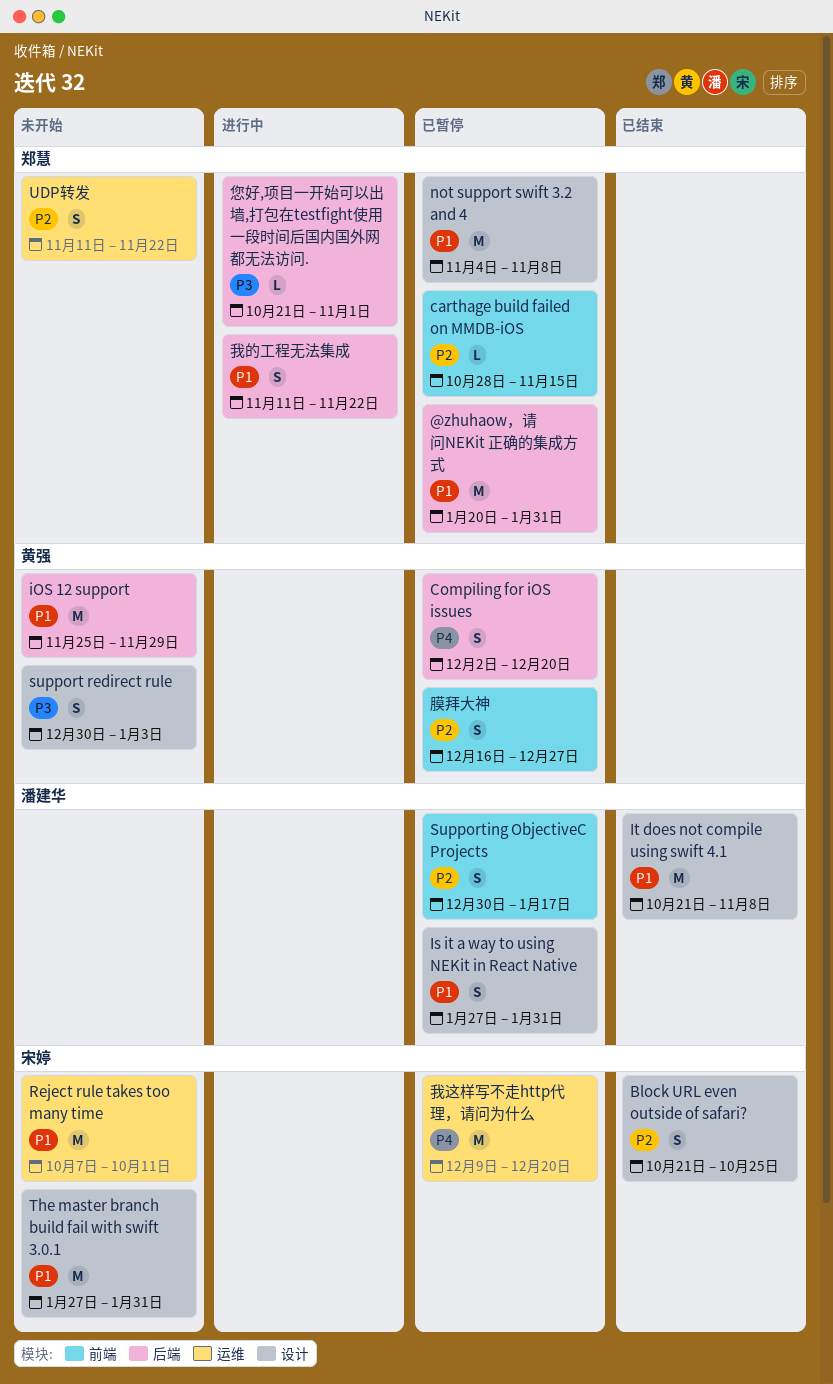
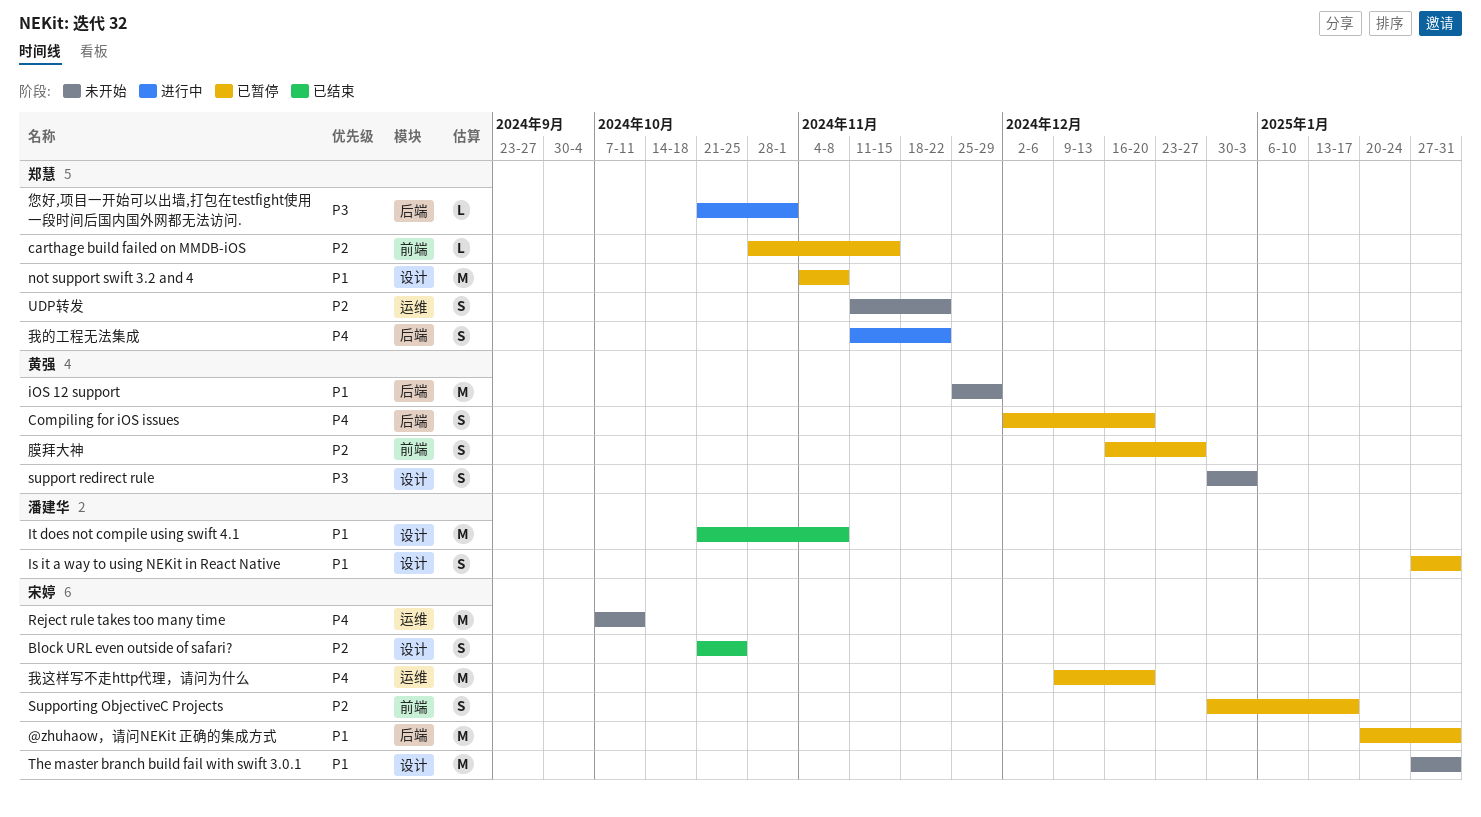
@zhuhaow，请问NEKit 正确的集成方式, owner: 郑慧 -> 宋婷
Reject rule takes too many time, priority: P1 -> P4
Supporting ObjectiveC Projects, owner: 潘建华 -> 宋婷
我的工程无法集成, priority: P1 -> P4

